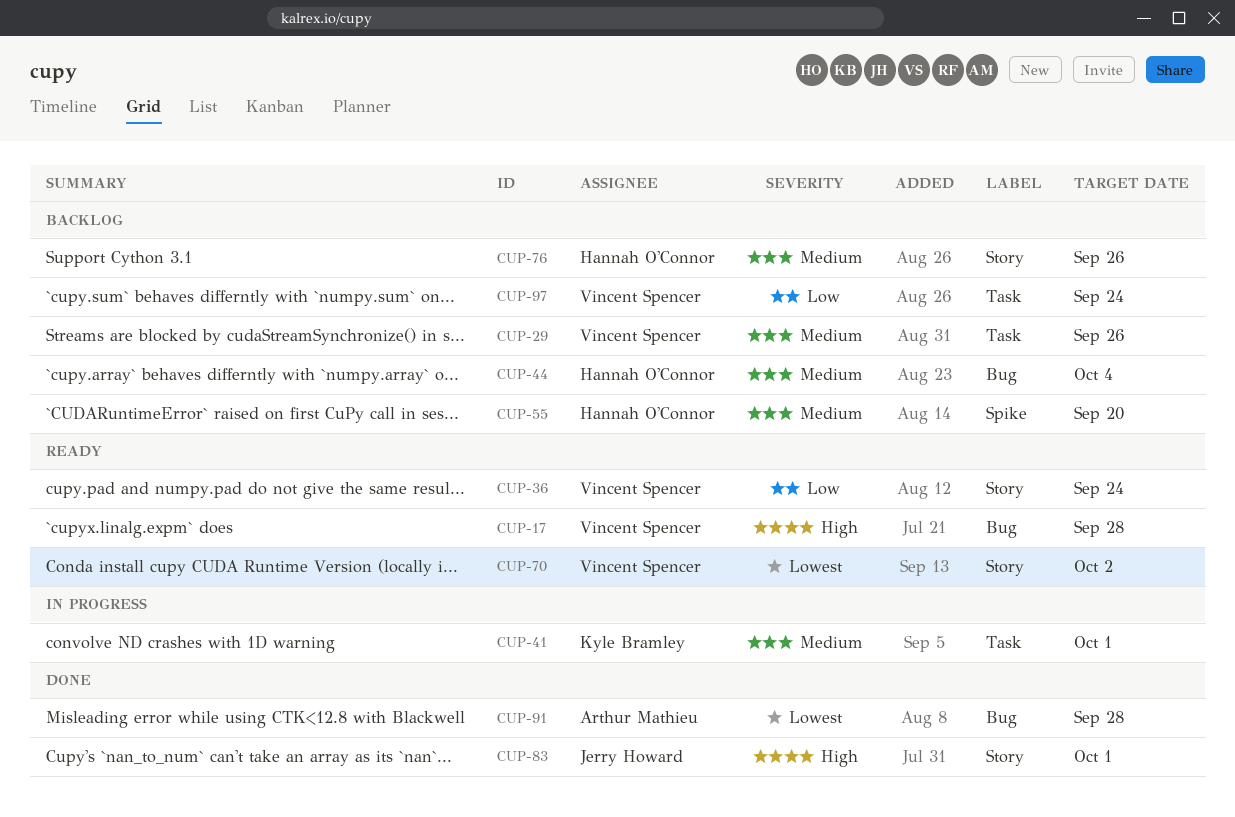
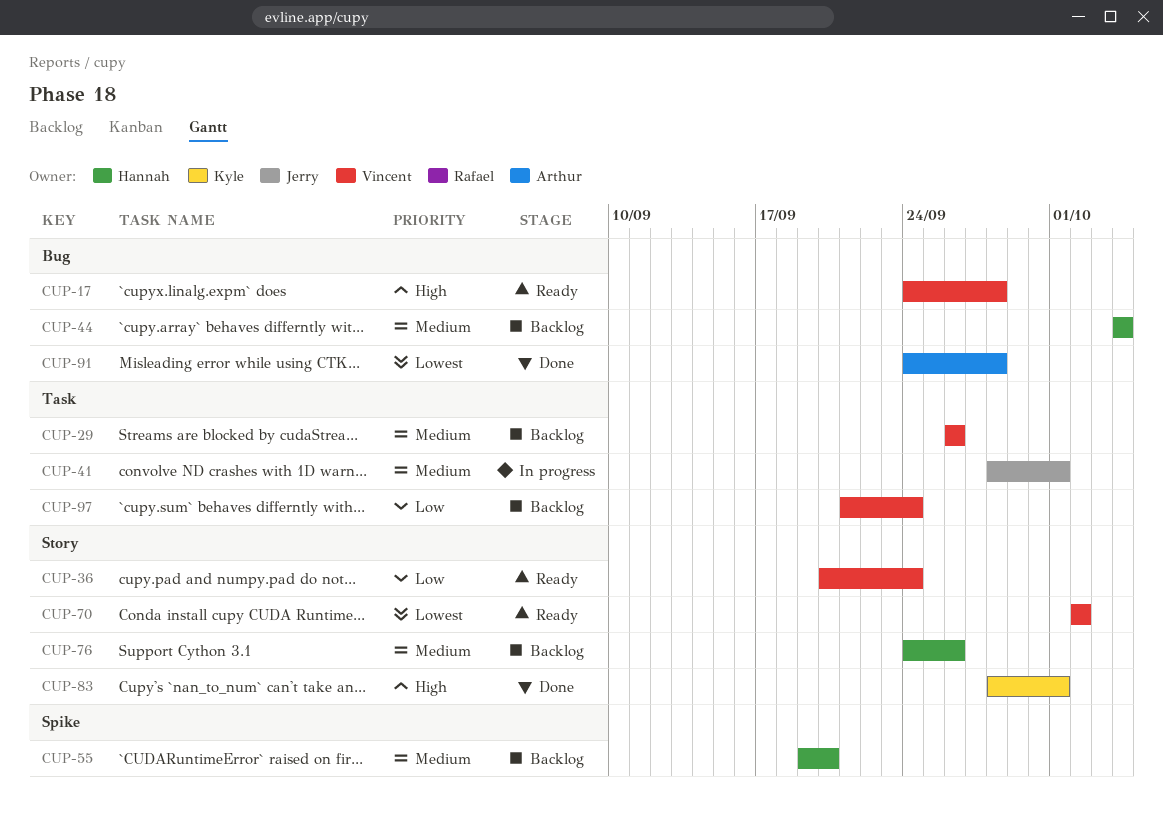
CUP-41, owner: Kyle Bramley -> Jerry Howard
CUP-83, owner: Jerry Howard -> Kyle Bramley

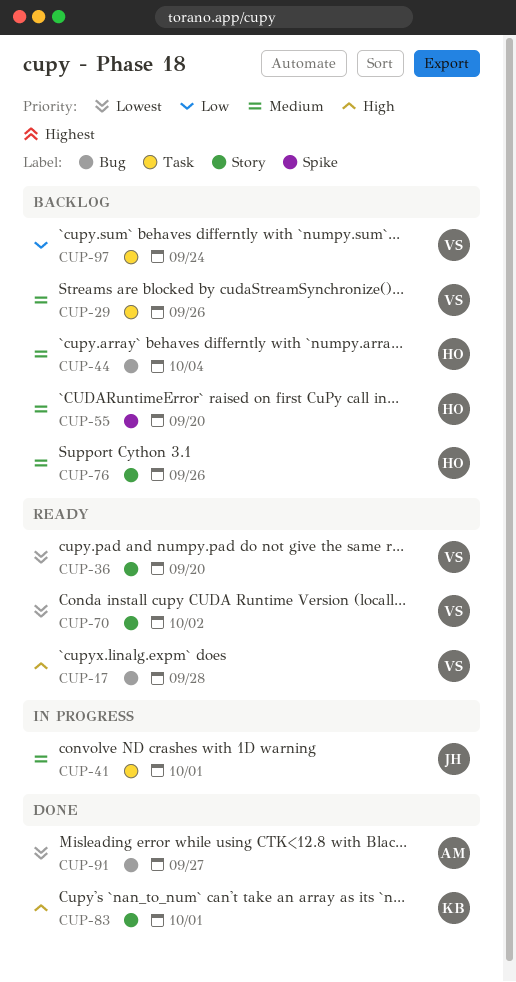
CUP-36, priority: Low -> Lowest
CUP-36, due: Sep 24 -> Sep 20
CUP-91, due: Sep 28 -> Sep 27

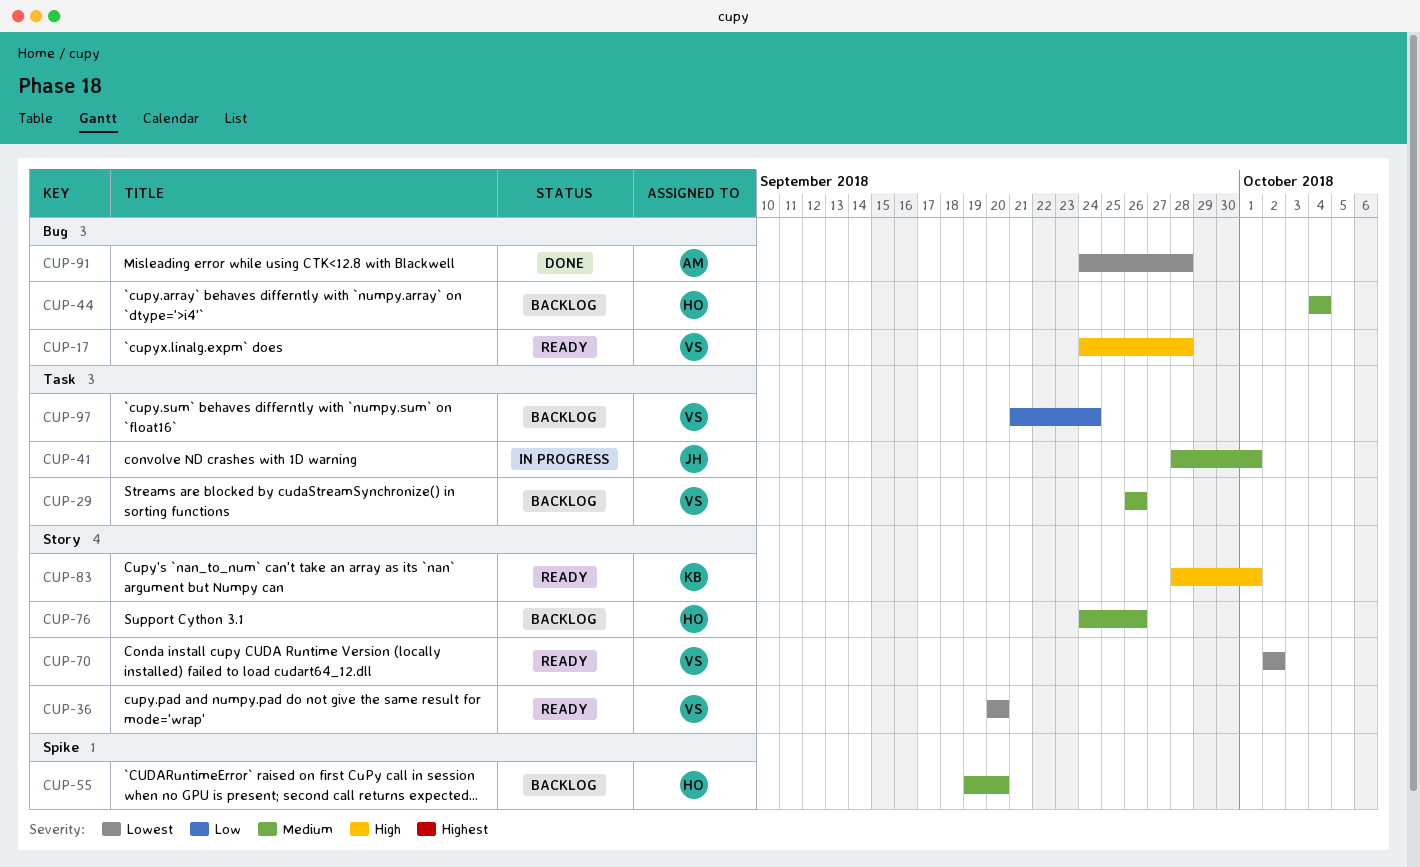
CUP-83, status: Done -> Ready
CUP-91, due: Sep 27 -> Sep 28

